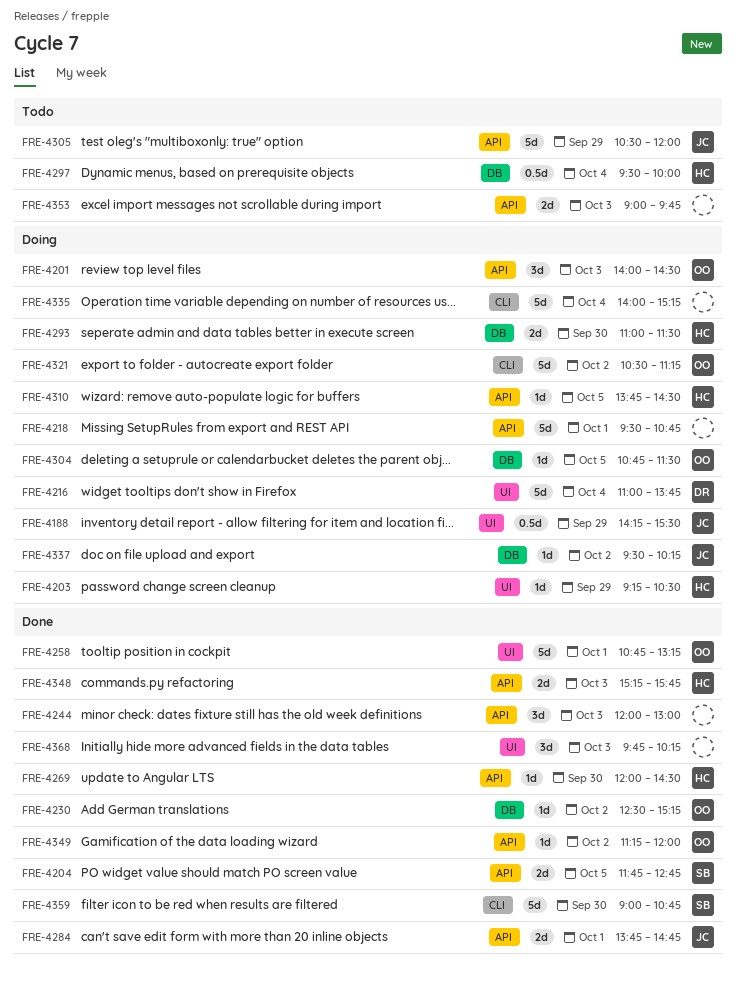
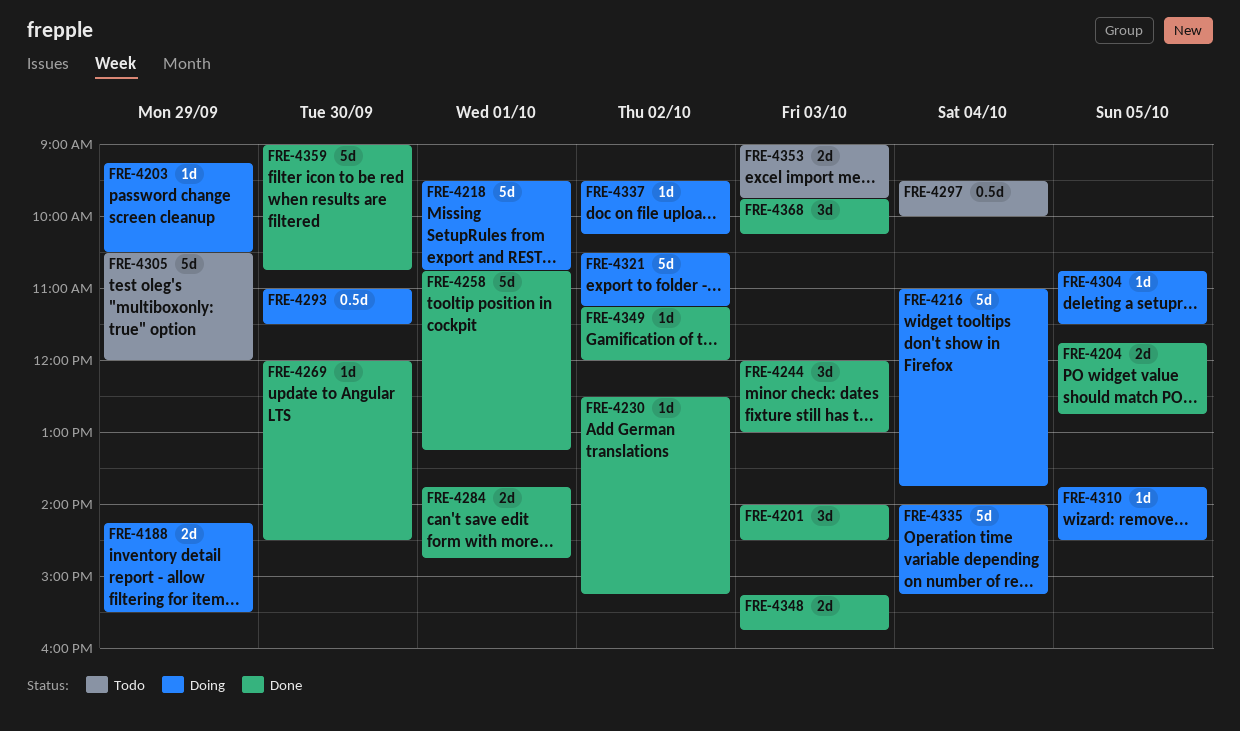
FRE-4188, estimate: 0.5d -> 2d
FRE-4201, status: Doing -> Done
FRE-4293, estimate: 2d -> 0.5d

